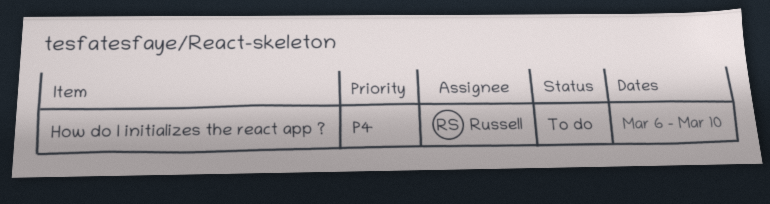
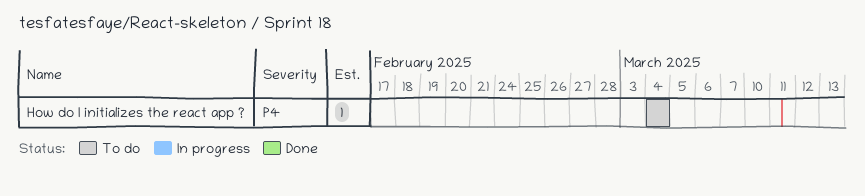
How do I initializes the react app ?, start: Mar 6 -> Mar 4
How do I initializes the react app ?, due: Mar 10 -> Mar 4

